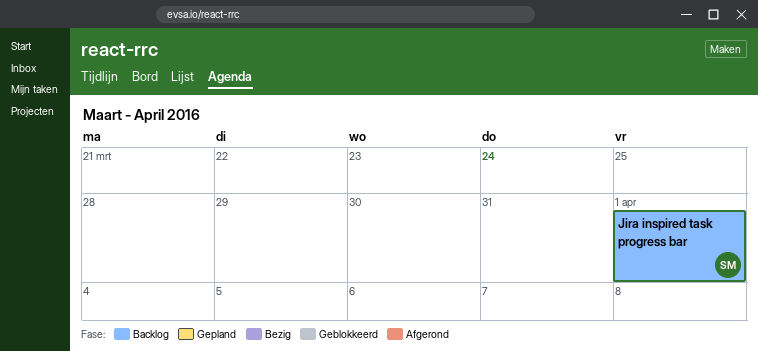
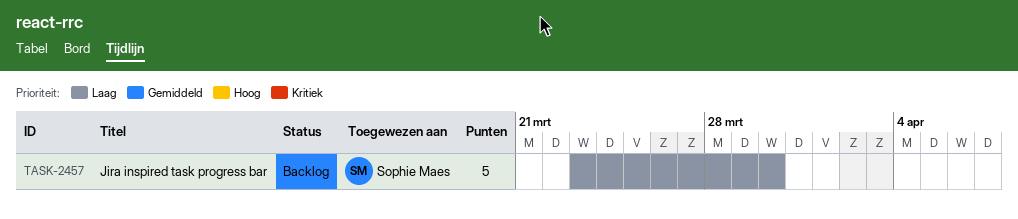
Jira inspired task progress bar, due: Apr 1 -> Mar 30

